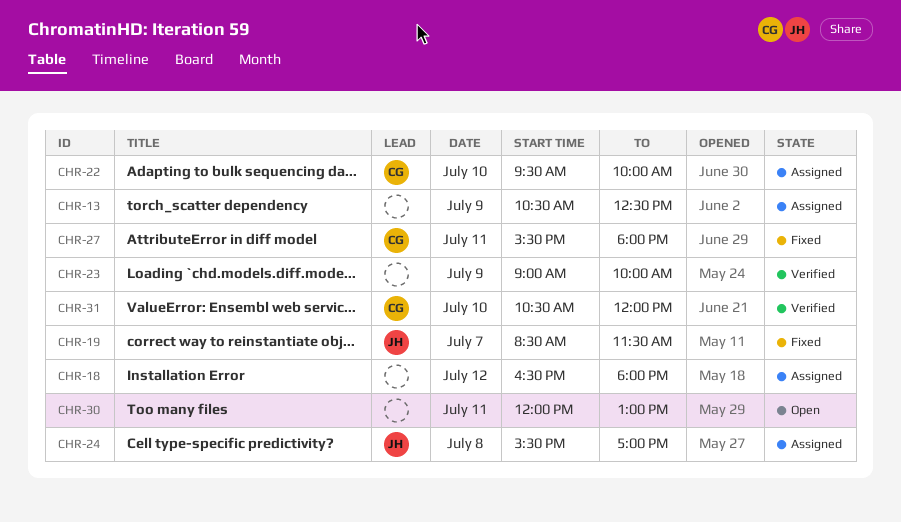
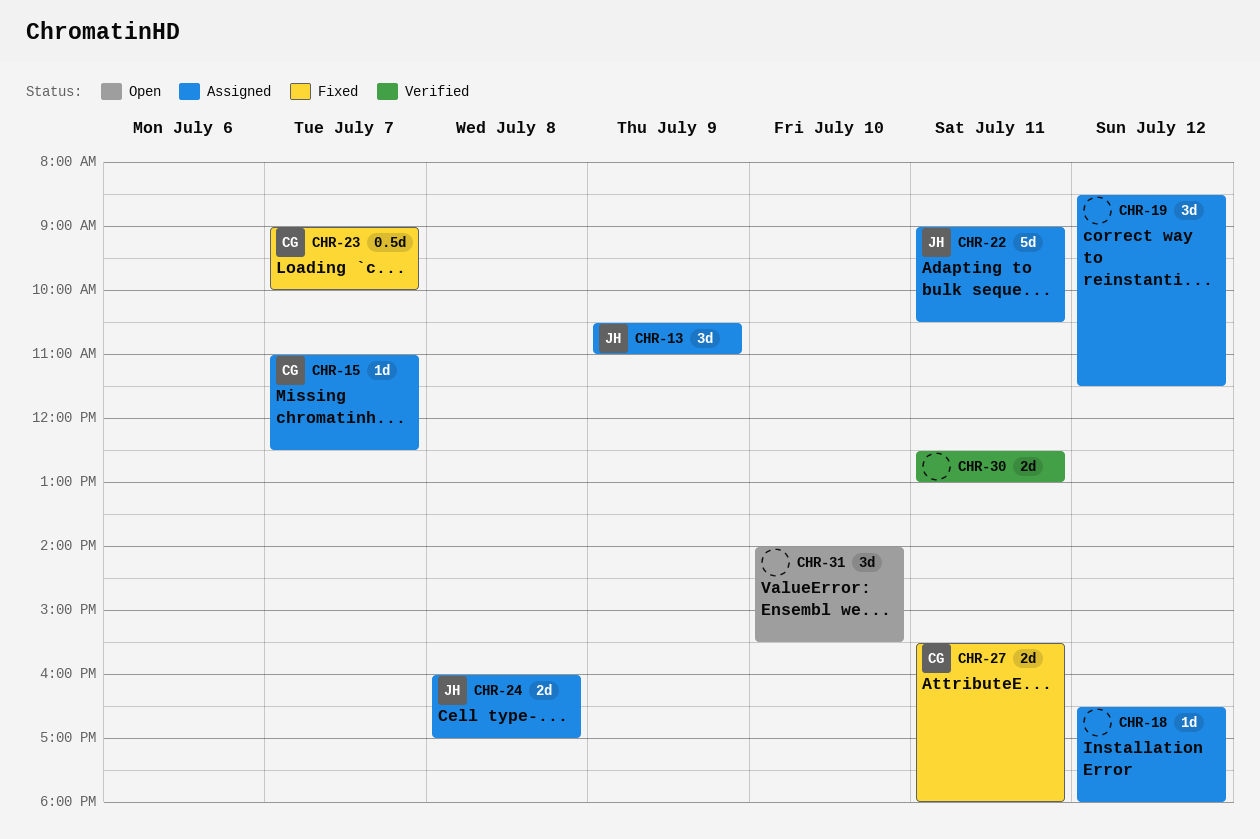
CHR-13, owner: none -> JH
CHR-13, ends: 12:30 -> 11:00
CHR-15: none -> present
CHR-19, status: Fixed -> Assigned
CHR-19, owner: JH -> none
CHR-19, day: Jul 7 -> Jul 12
CHR-22, owner: CG -> JH
CHR-22, day: Jul 10 -> Jul 11
CHR-22, begins: 09:30 -> 09:00
CHR-22, ends: 10:00 -> 10:30
CHR-23, status: Verified -> Fixed
CHR-23, owner: none -> CG
CHR-23, day: Jul 9 -> Jul 7
CHR-24, begins: 15:30 -> 16:00
CHR-30, status: Open -> Verified
CHR-30, begins: 12:00 -> 12:30
CHR-31, status: Verified -> Open
CHR-31, owner: CG -> none
CHR-31, begins: 10:30 -> 14:00
CHR-31, ends: 12:00 -> 15:30

